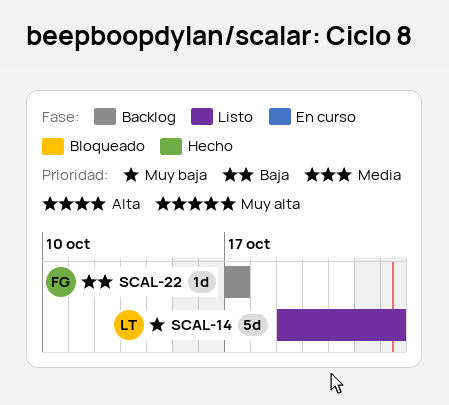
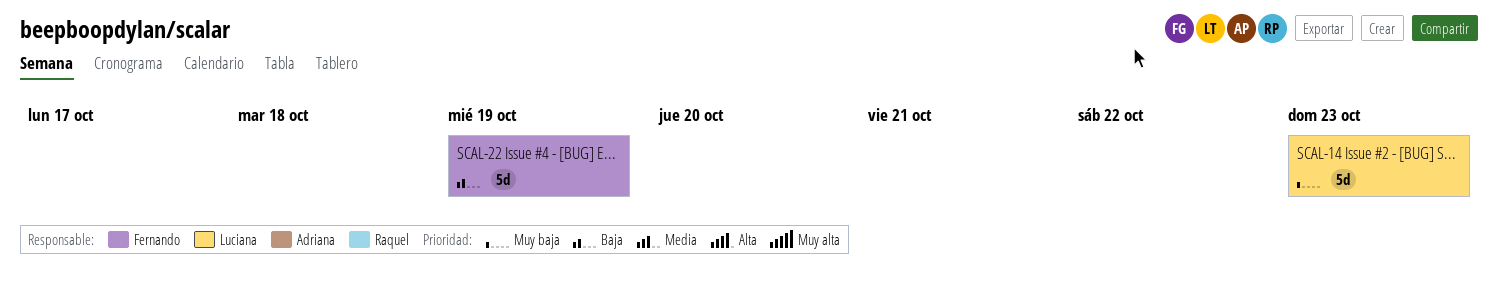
SCAL-22, estimate: 1d -> 5d
SCAL-22, due: Oct 17 -> Oct 19

